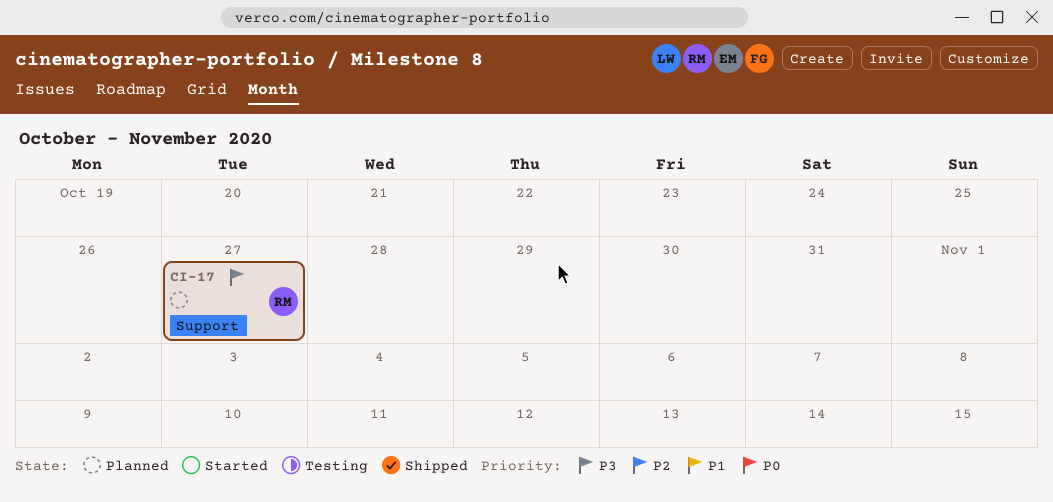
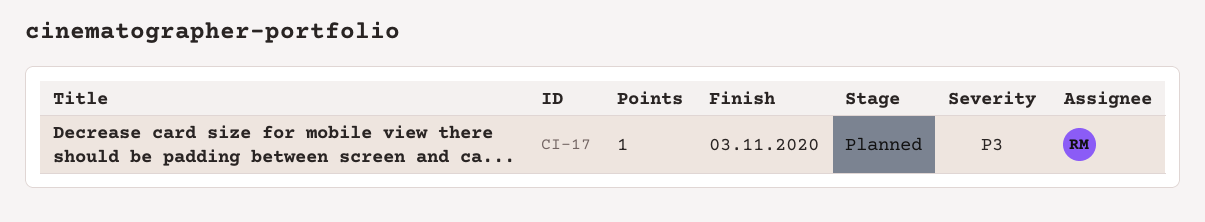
CI-17, due: Oct 27 -> Nov 3

